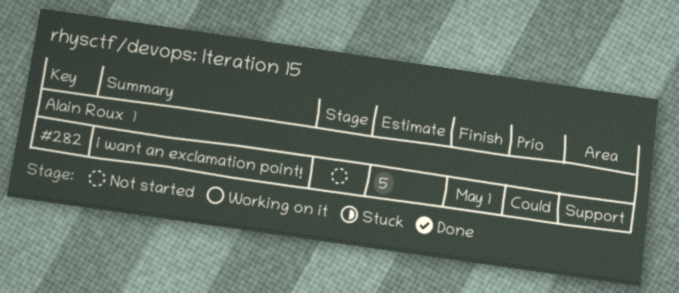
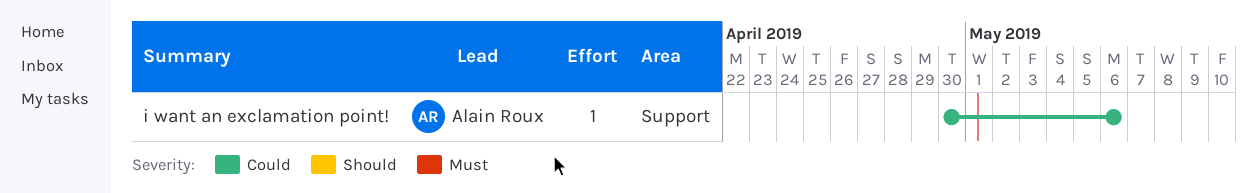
i want an exclamation point!, estimate: 5 -> 1
i want an exclamation point!, due: May 1 -> May 6

